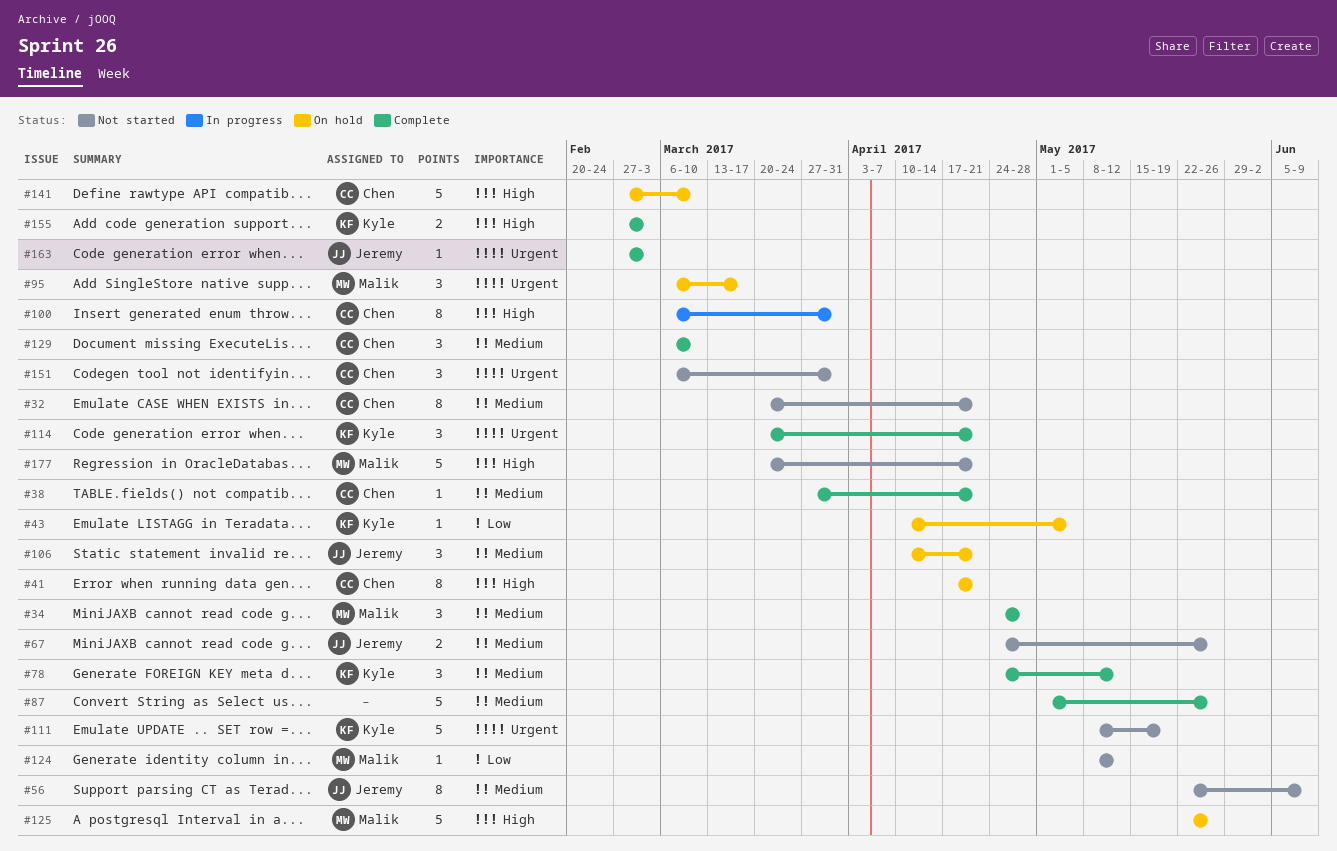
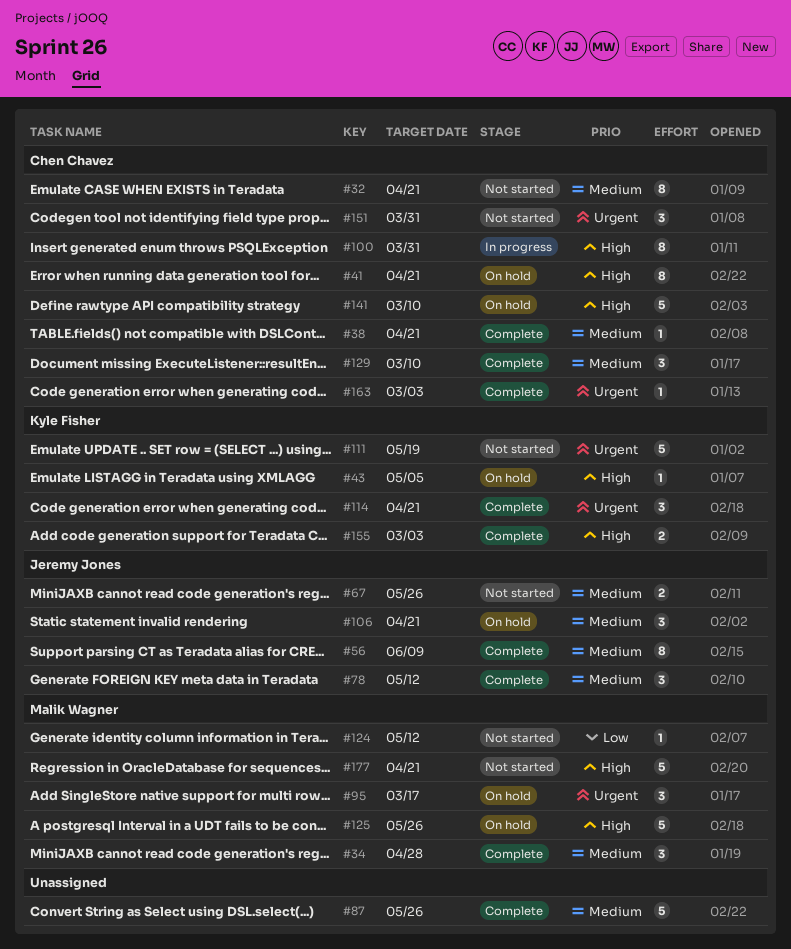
#43, priority: Low -> High
#56, status: Not started -> Complete
#78, owner: Kyle Fisher -> Jeremy Jones
#163, owner: Jeremy Jones -> Chen Chavez

